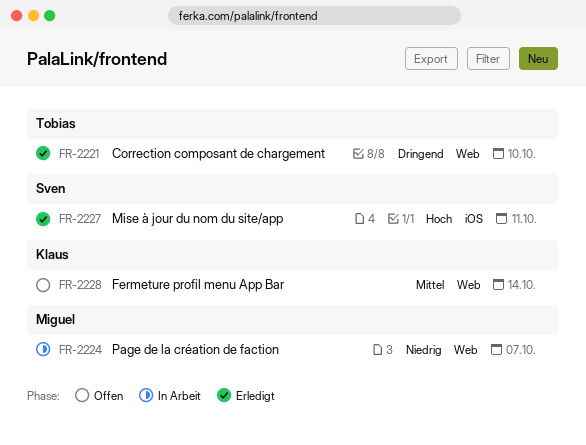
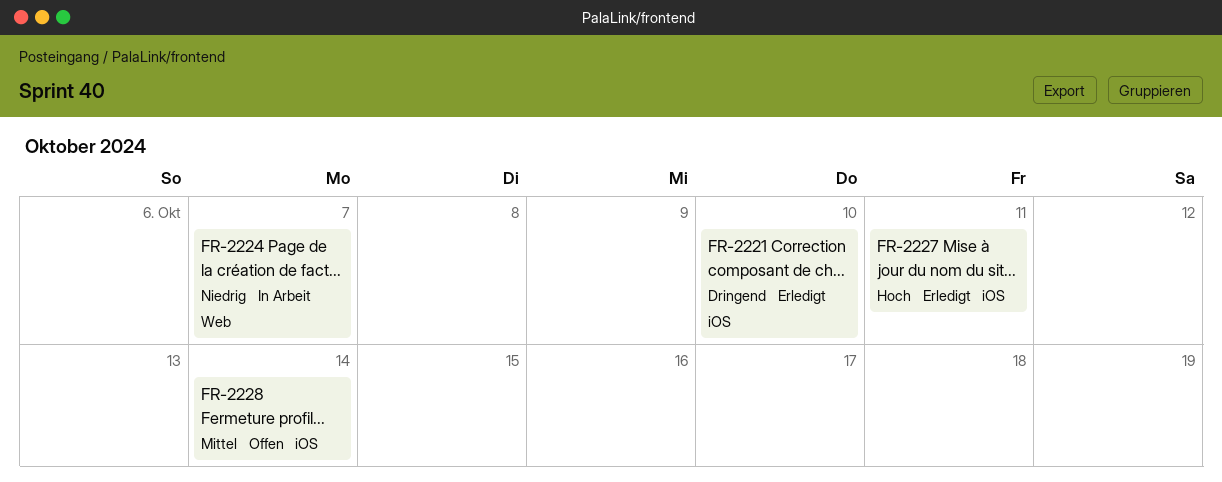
FR-2221, label: Web -> iOS
FR-2228, label: Web -> iOS

